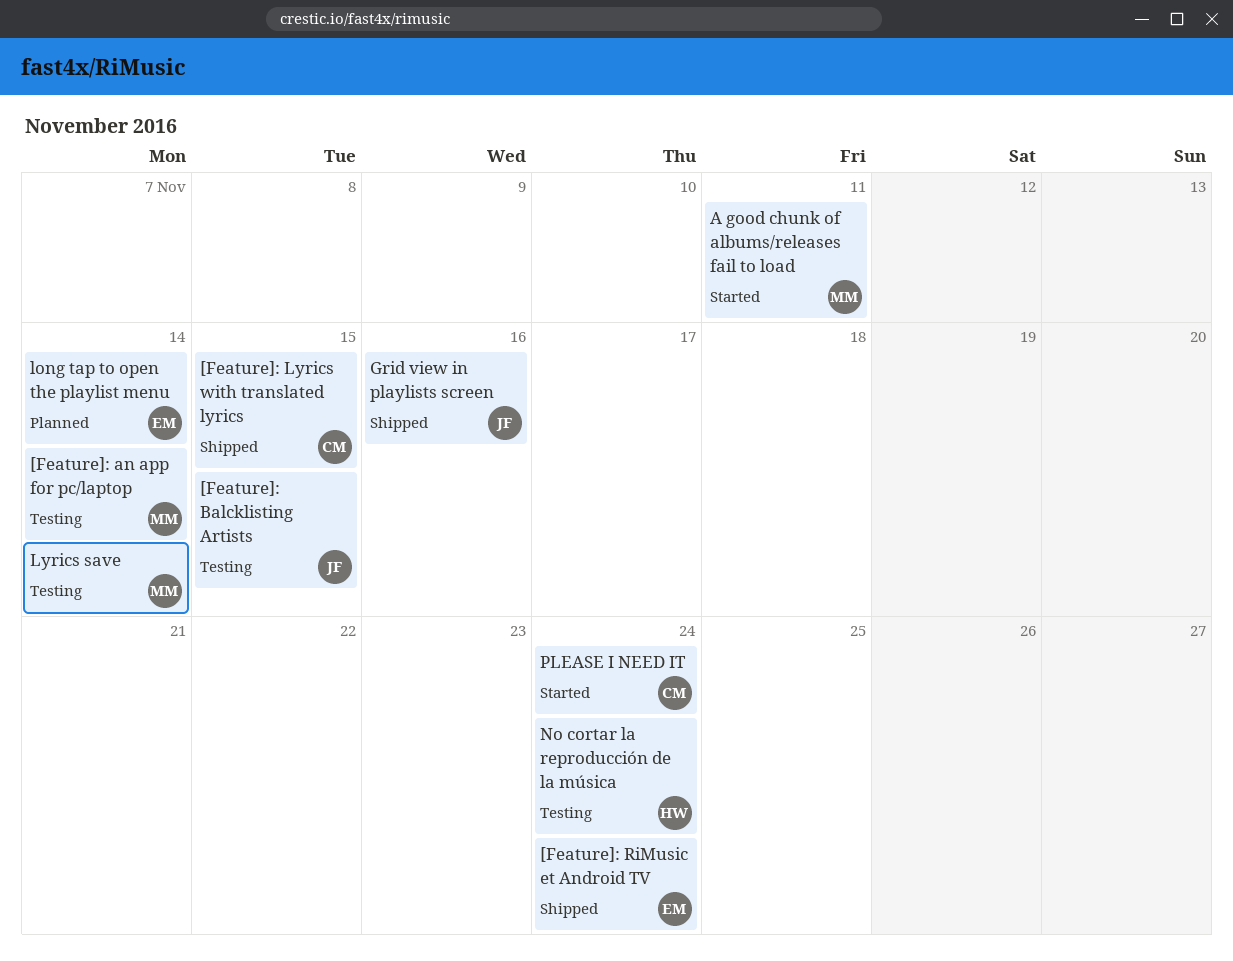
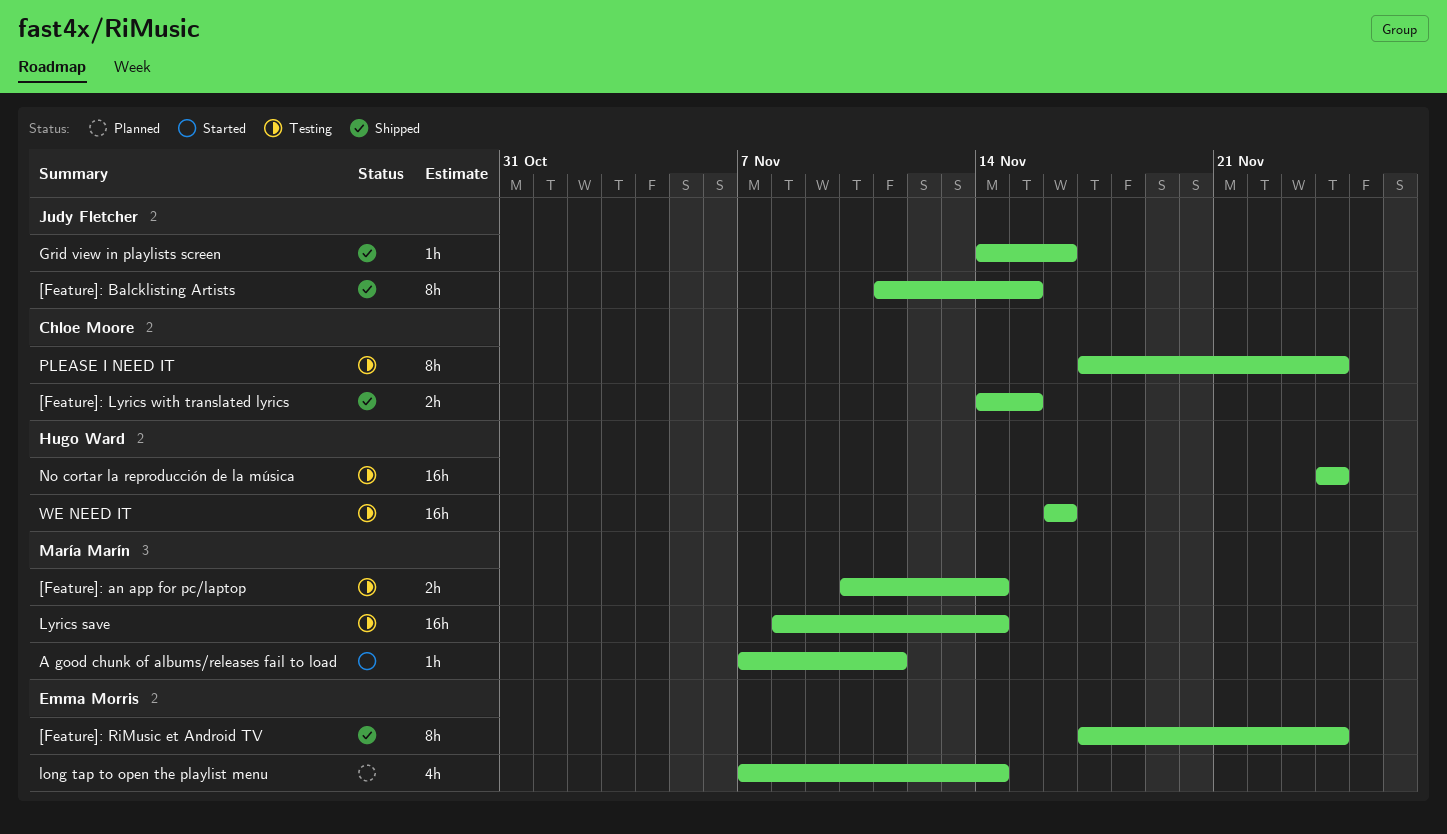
[Feature]: Balcklisting Artists, status: Testing -> Shipped
PLEASE I NEED IT, status: Started -> Testing
WE NEED IT: none -> present

